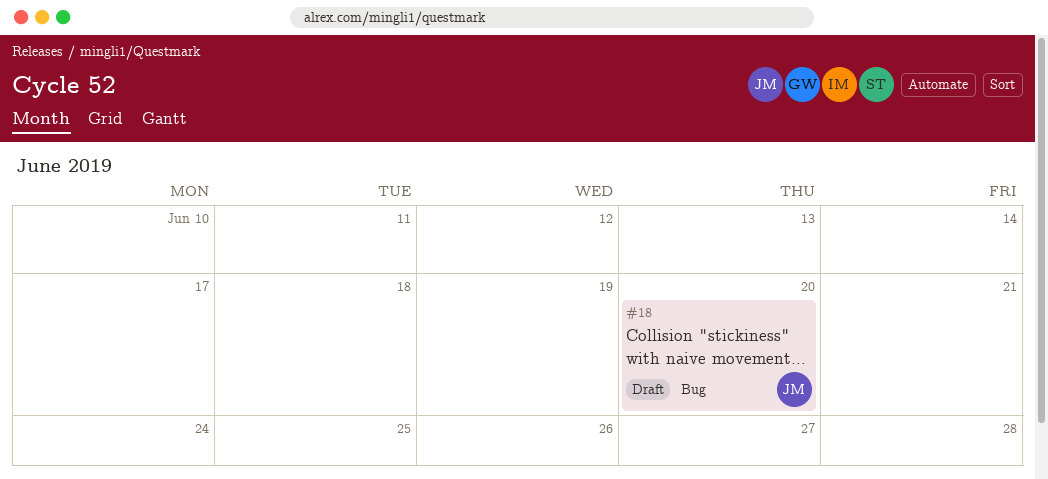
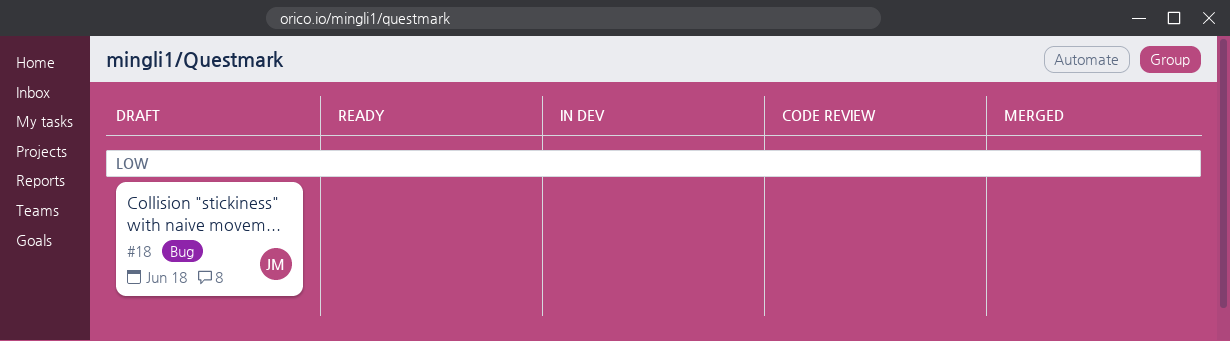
#18, due: Jun 20 -> Jun 18

